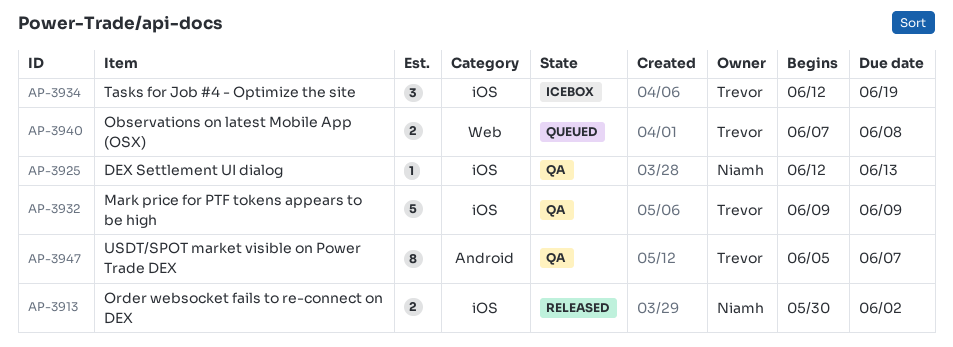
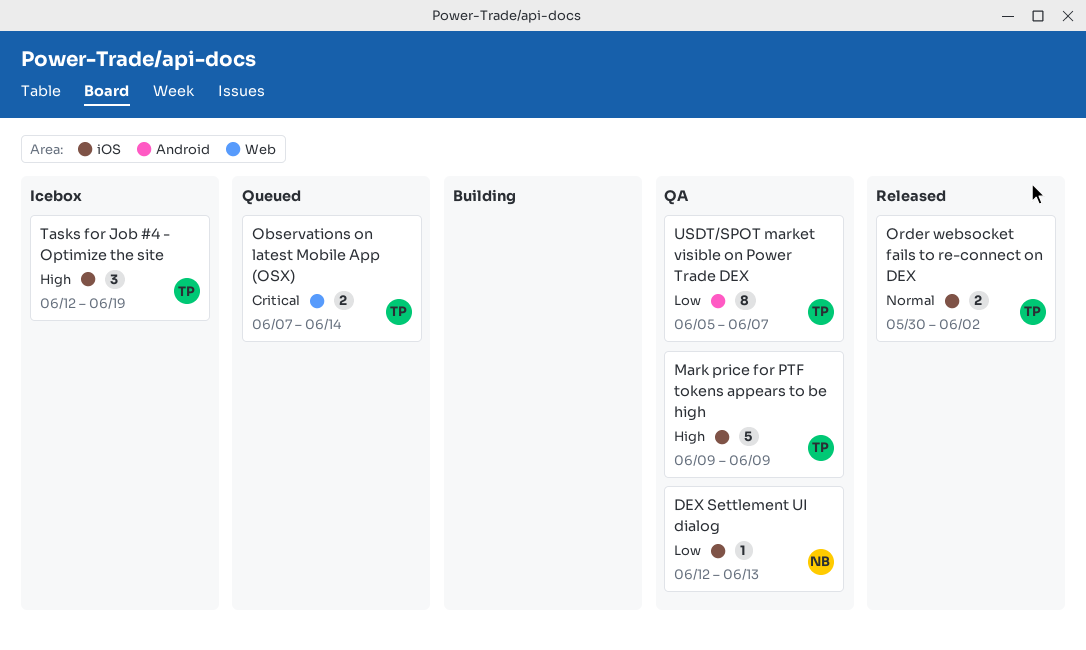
Observations on latest Mobile App (OSX), due: Jun 8 -> Jun 14
Order websocket fails to re-connect on DEX, owner: Niamh -> Trevor

